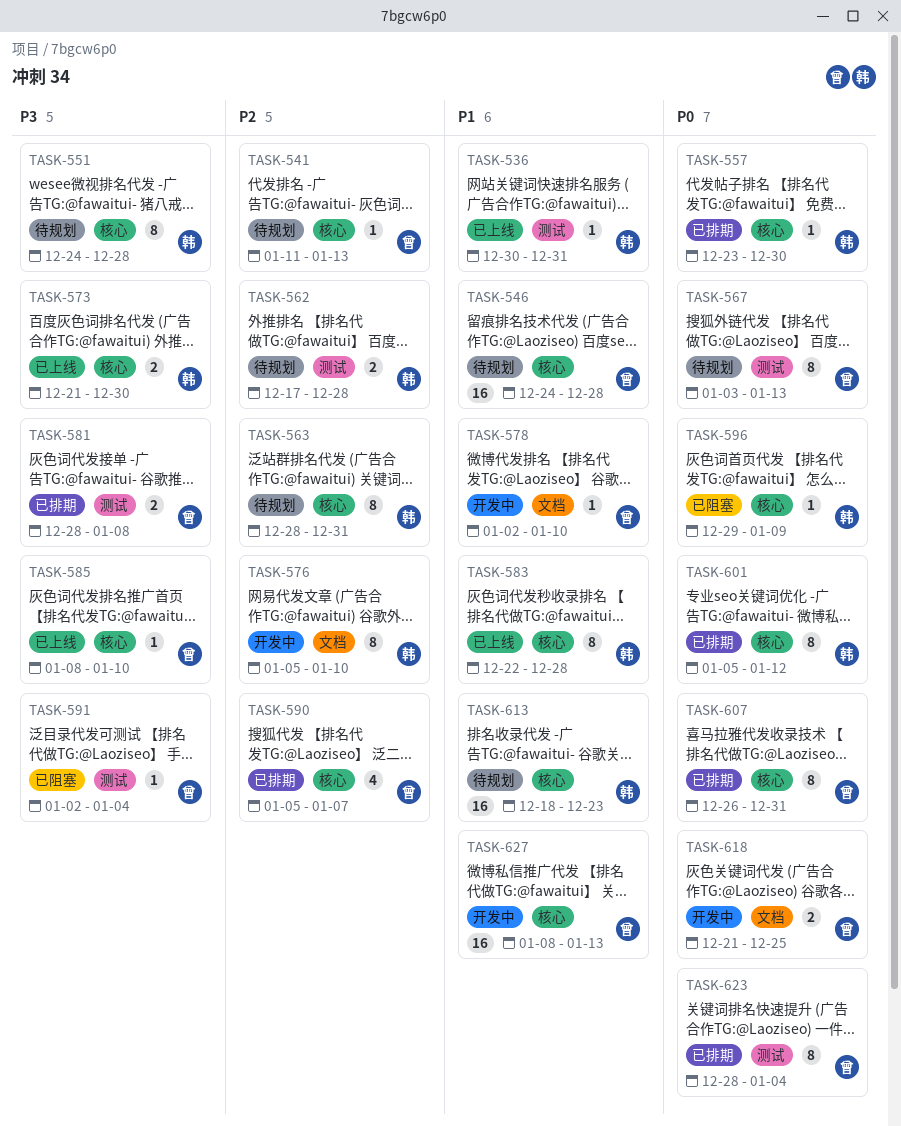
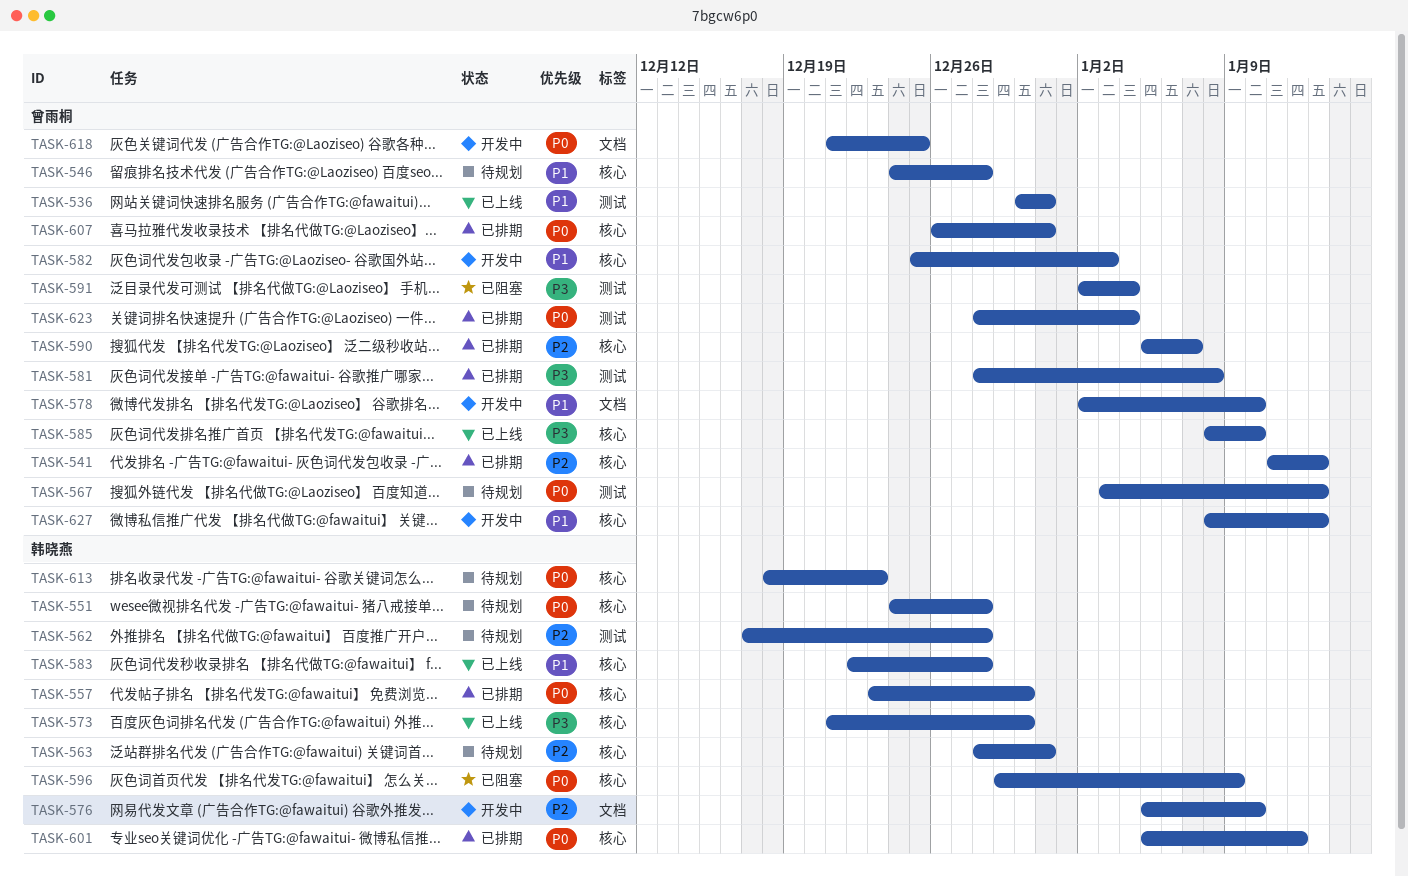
TASK-536, owner: 韩晓燕 -> 曾雨桐
TASK-541, status: 待规划 -> 已排期
TASK-551, priority: P3 -> P0
TASK-582: none -> present
TASK-613, priority: P1 -> P0

